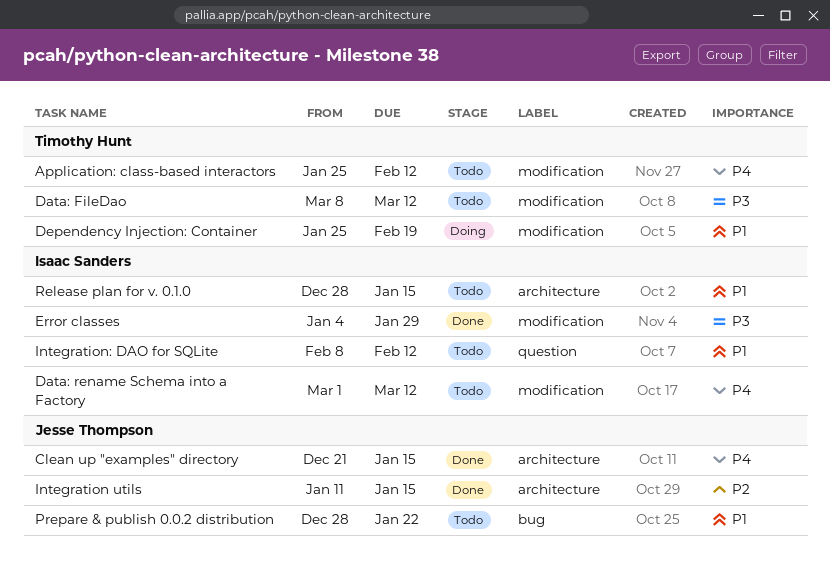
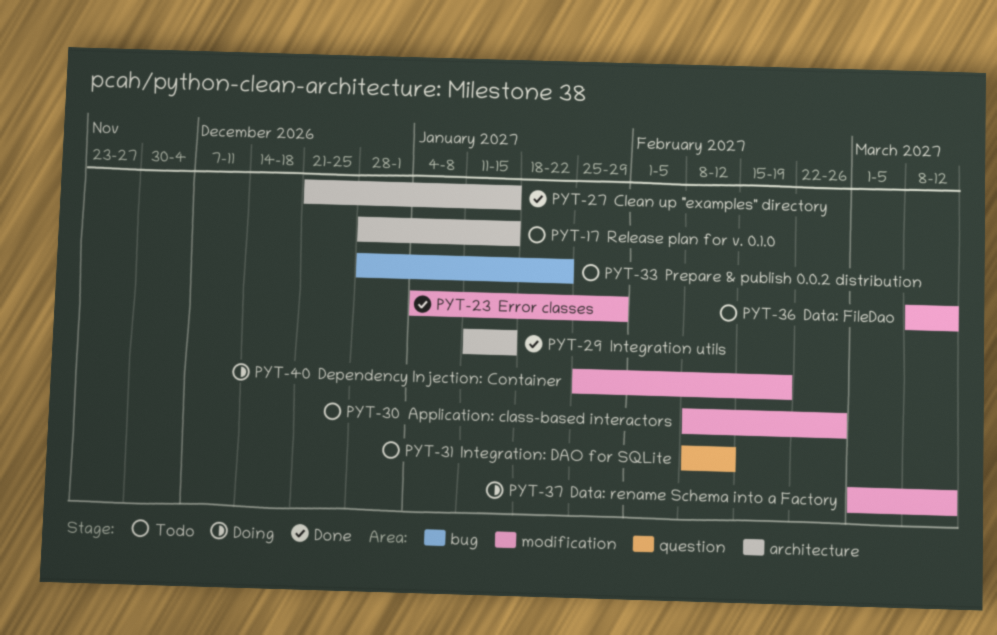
Application: class-based interactors, start: Jan 25 -> Feb 8
Application: class-based interactors, due: Feb 12 -> Feb 26
Data: rename Schema into a Factory, status: Todo -> Doing

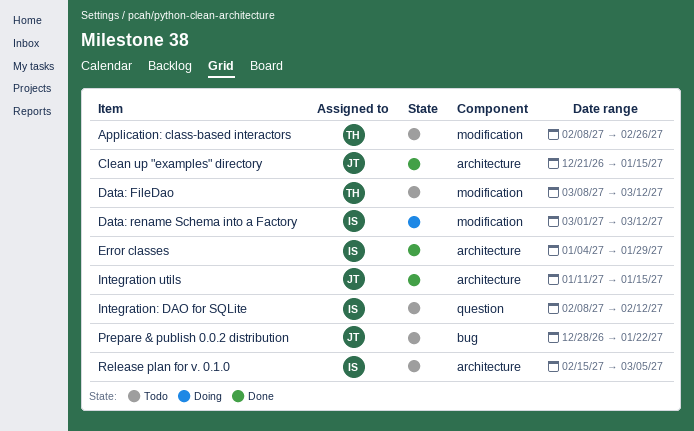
Dependency Injection: Container: present -> none
Error classes, label: modification -> architecture
Release plan for v. 0.1.0, start: Dec 28 -> Feb 15
Release plan for v. 0.1.0, due: Jan 15 -> Mar 5

